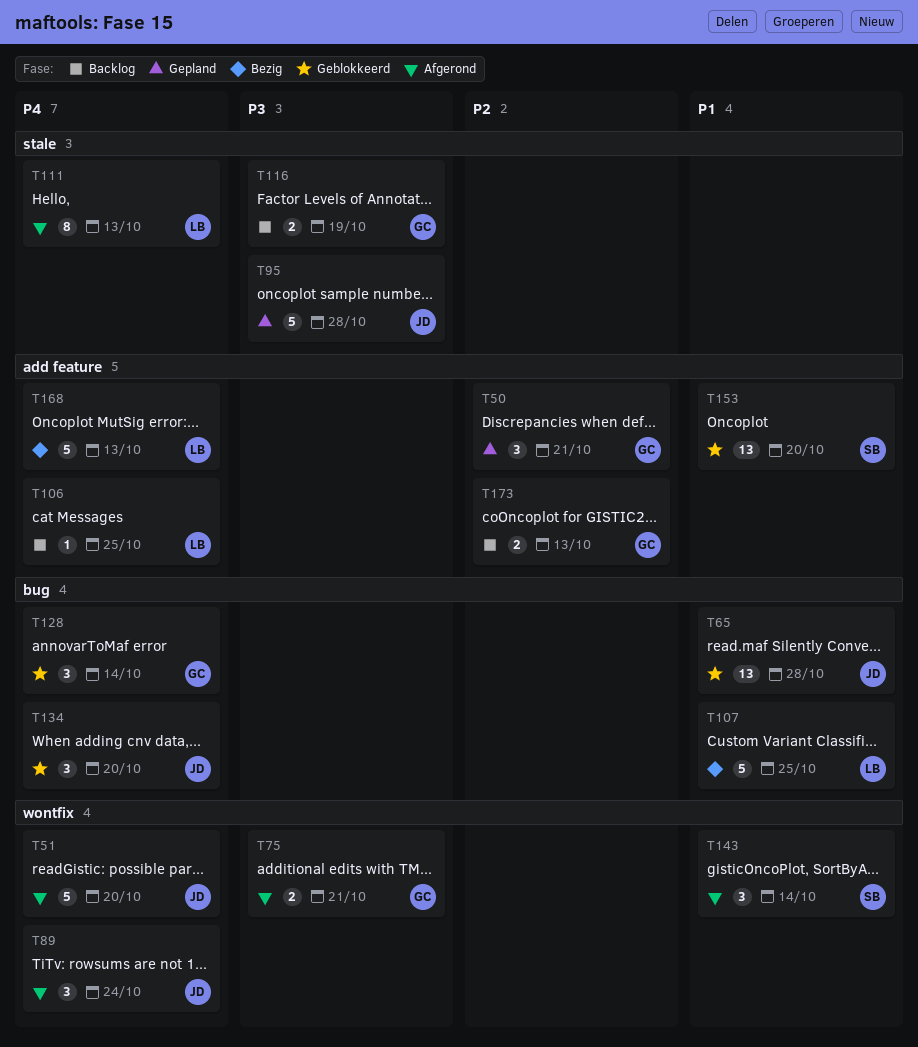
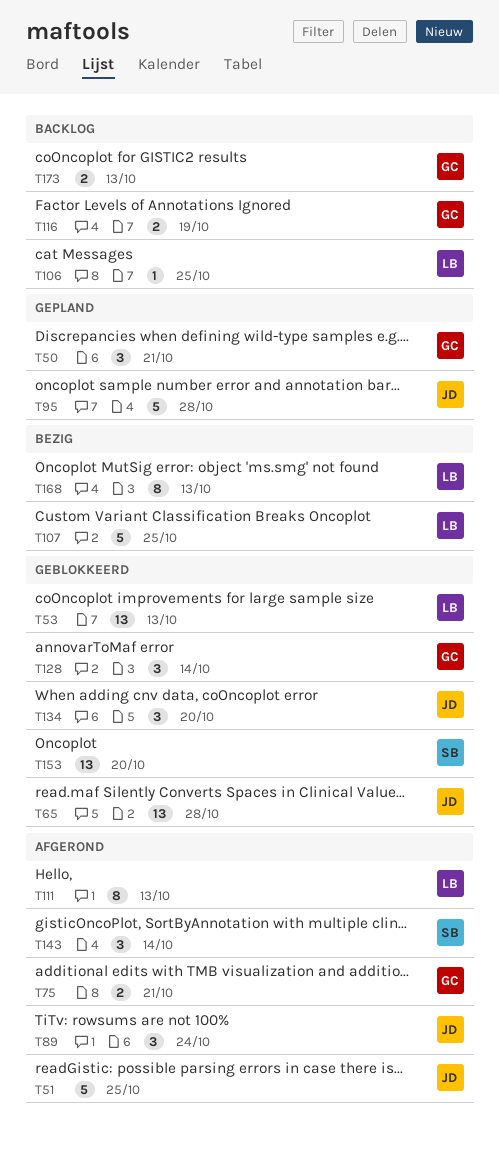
T51, due: Oct 20 -> Oct 25
T53: none -> present
T168, estimate: 5 -> 8

